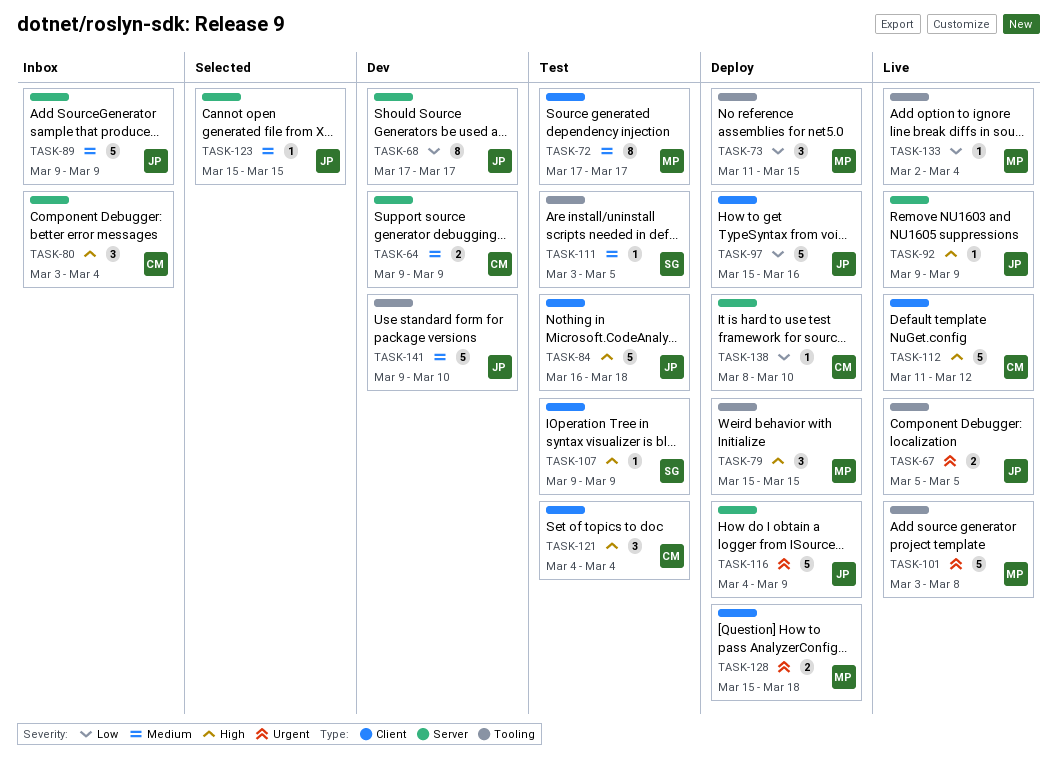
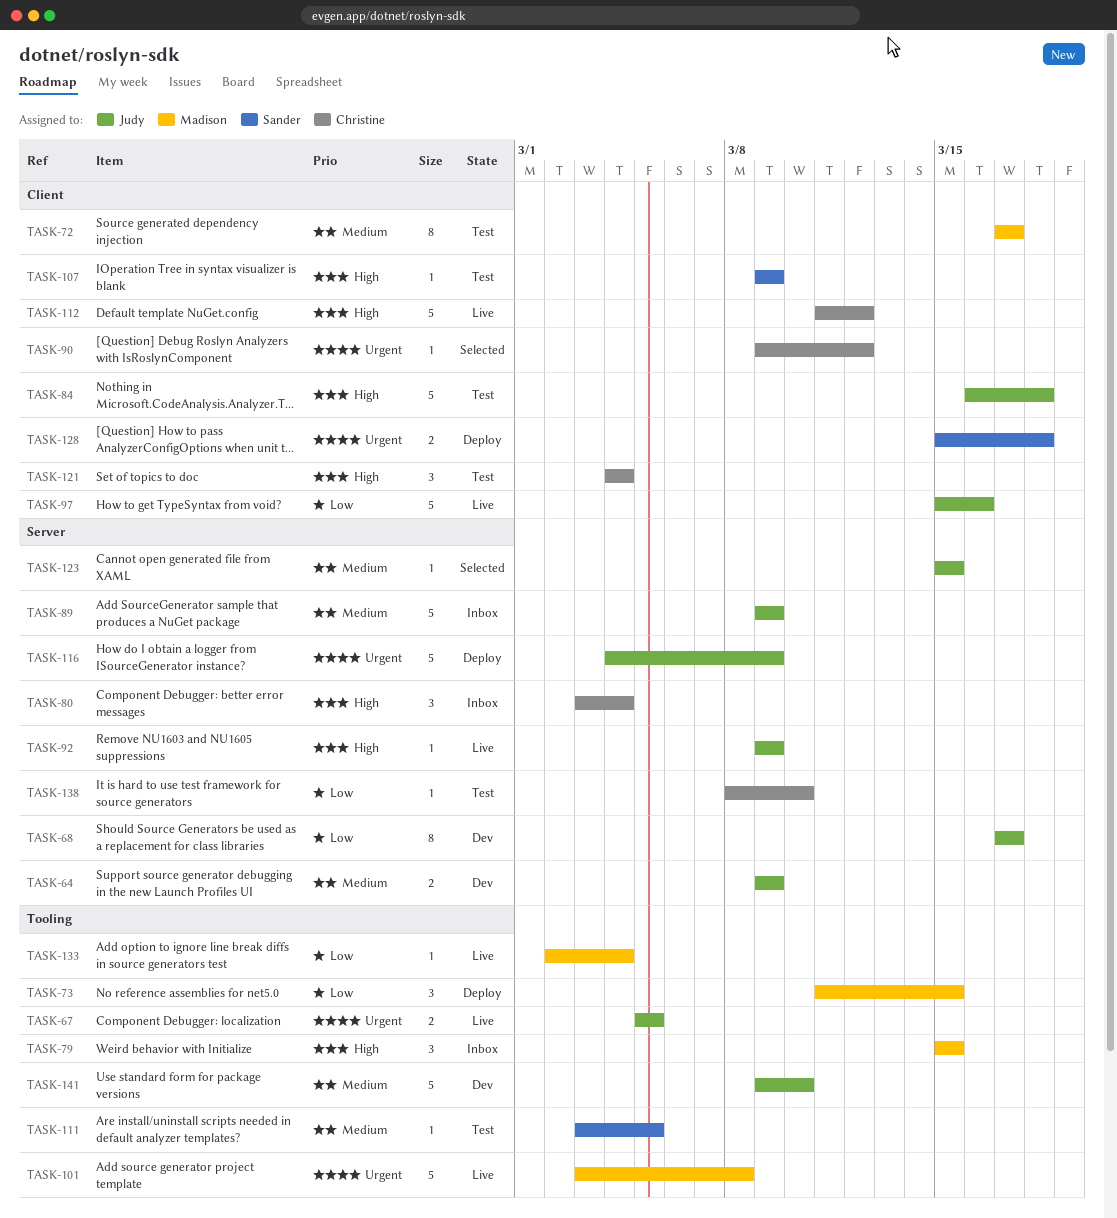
TASK-64, owner: Christine -> Judy
TASK-79, status: Deploy -> Inbox
TASK-90: none -> present
TASK-97, status: Deploy -> Live
TASK-128, owner: Madison -> Sander
TASK-138, status: Deploy -> Test

